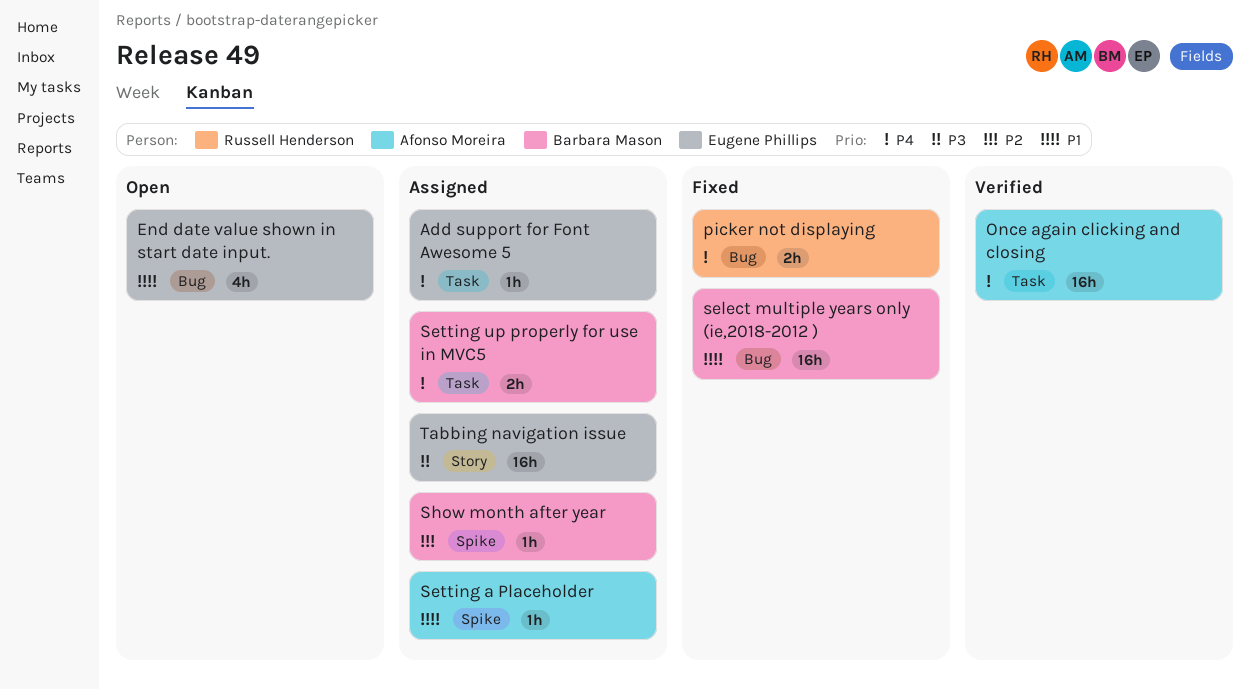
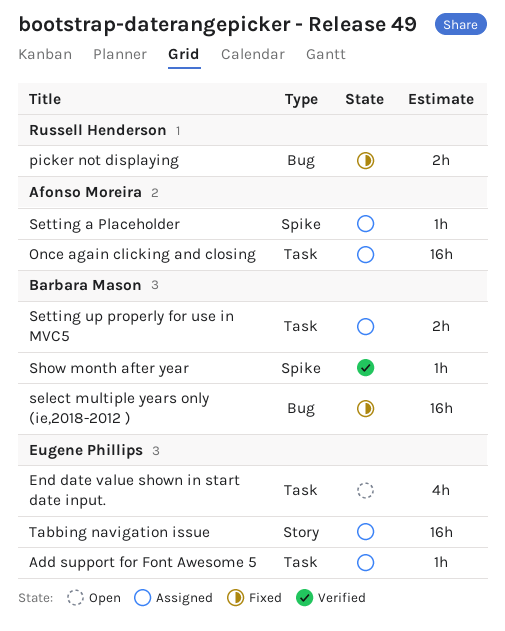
End date value shown in start date input., label: Bug -> Task
Once again clicking and closing, status: Verified -> Assigned
Show month after year, status: Assigned -> Verified

